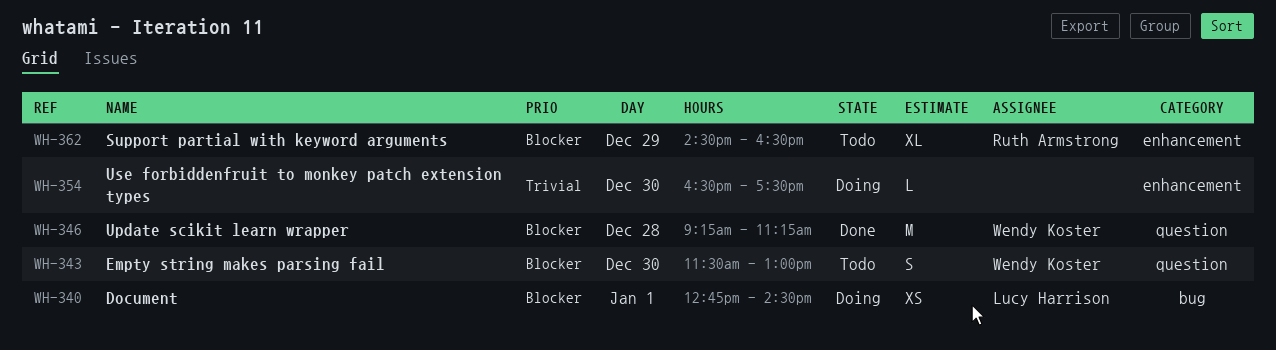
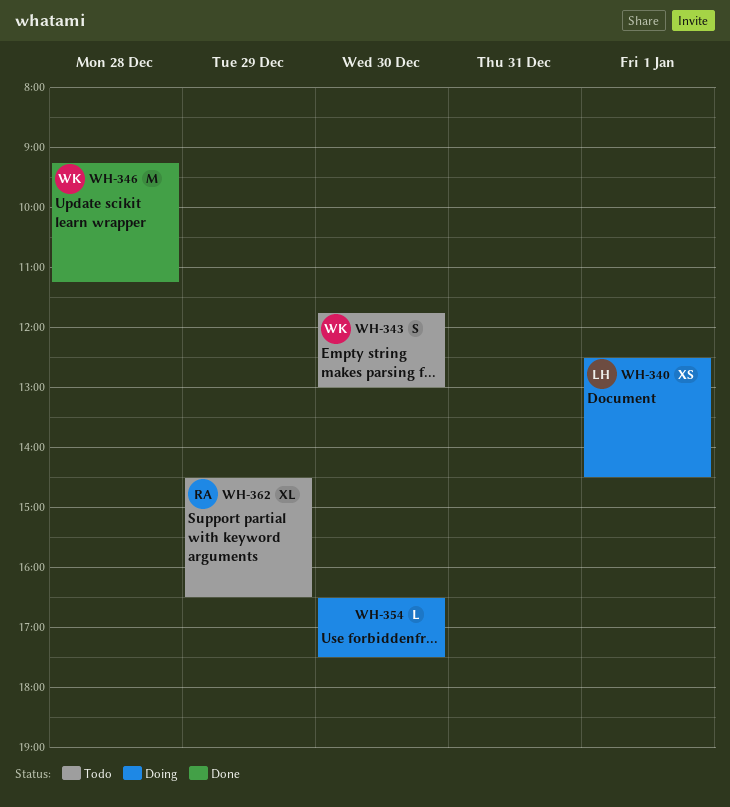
WH-340, begins: 12:45 -> 12:30
WH-343, begins: 11:30 -> 11:45

